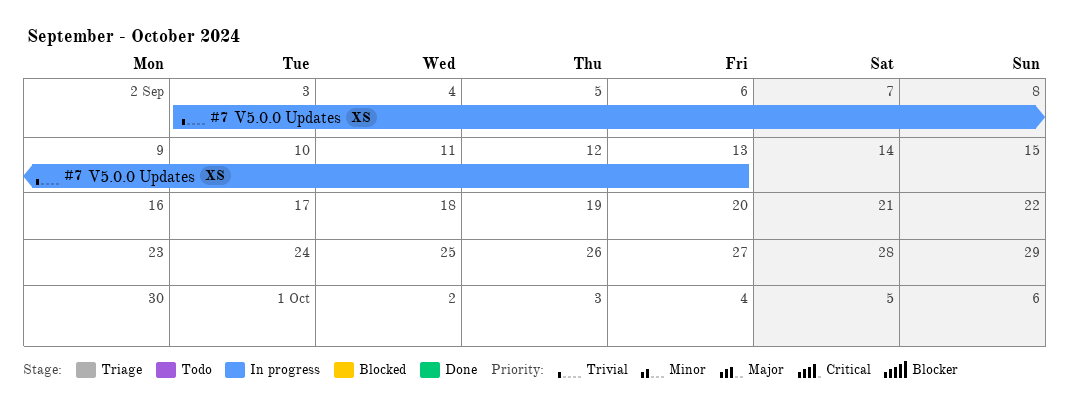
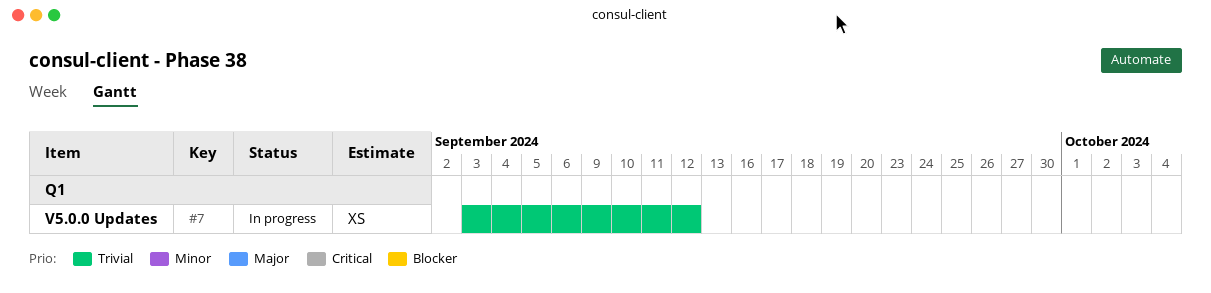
#7, due: Sep 13 -> Sep 12

